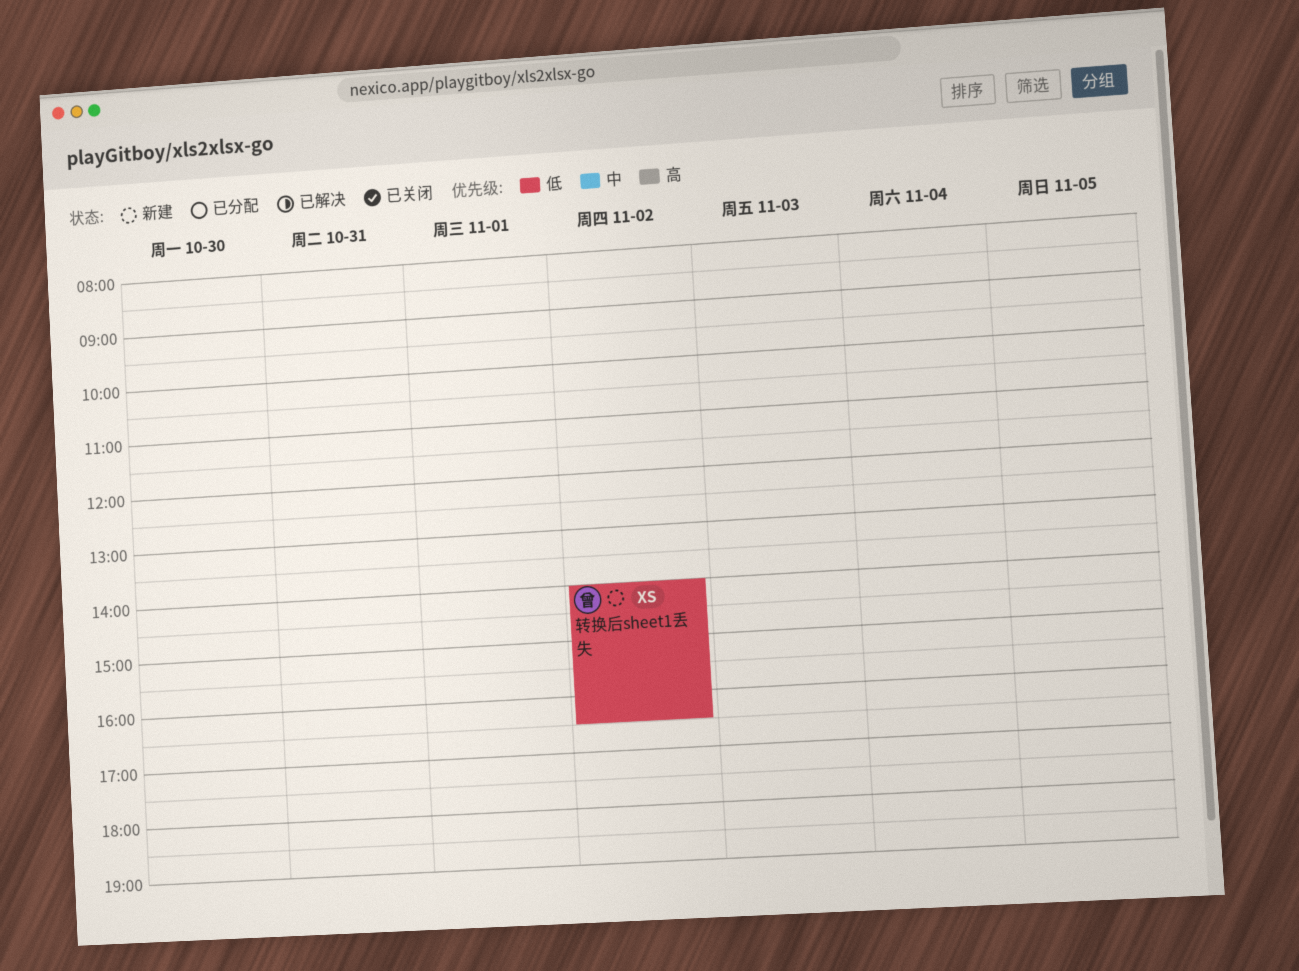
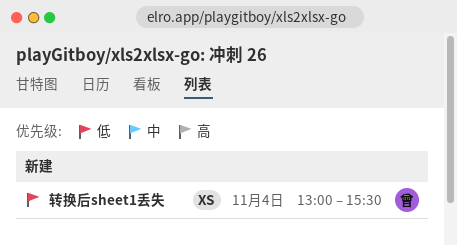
转换后sheet1丢失, day: Nov 2 -> Nov 4
转换后sheet1丢失, begins: 14:00 -> 13:00
转换后sheet1丢失, ends: 16:30 -> 15:30

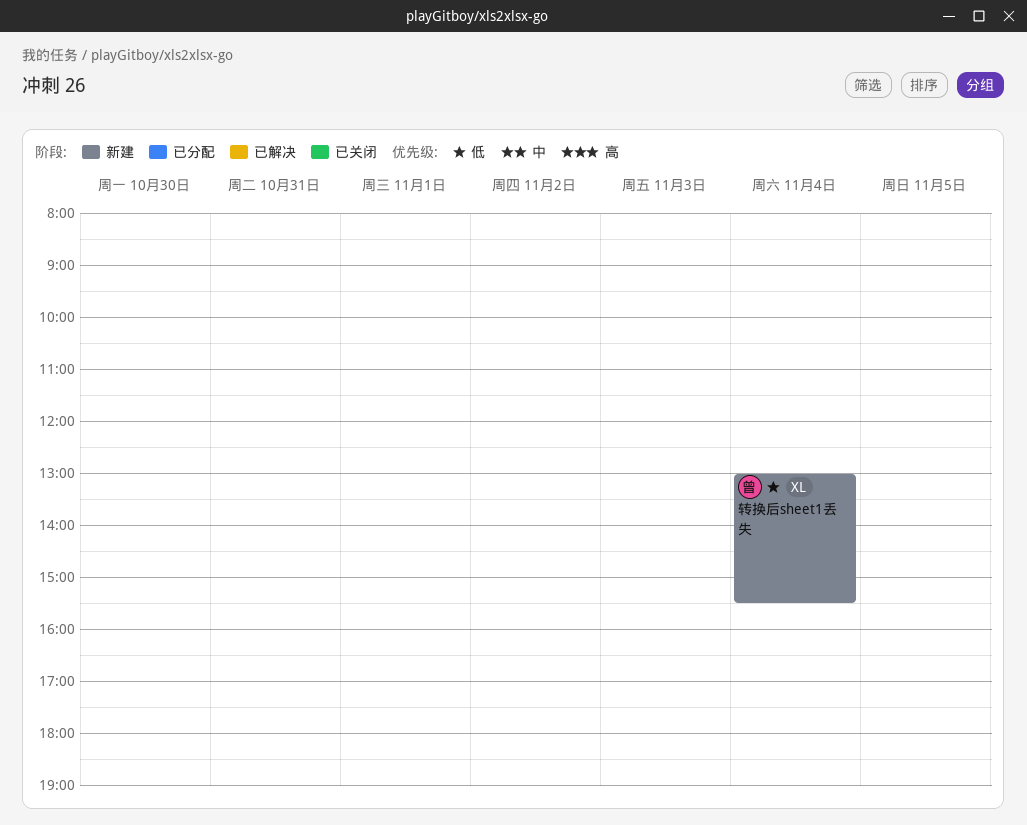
转换后sheet1丢失, estimate: XS -> XL

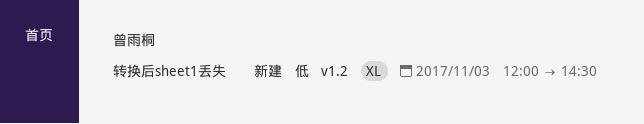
转换后sheet1丢失, day: Nov 4 -> Nov 3
转换后sheet1丢失, begins: 13:00 -> 12:00
转换后sheet1丢失, ends: 15:30 -> 14:30

